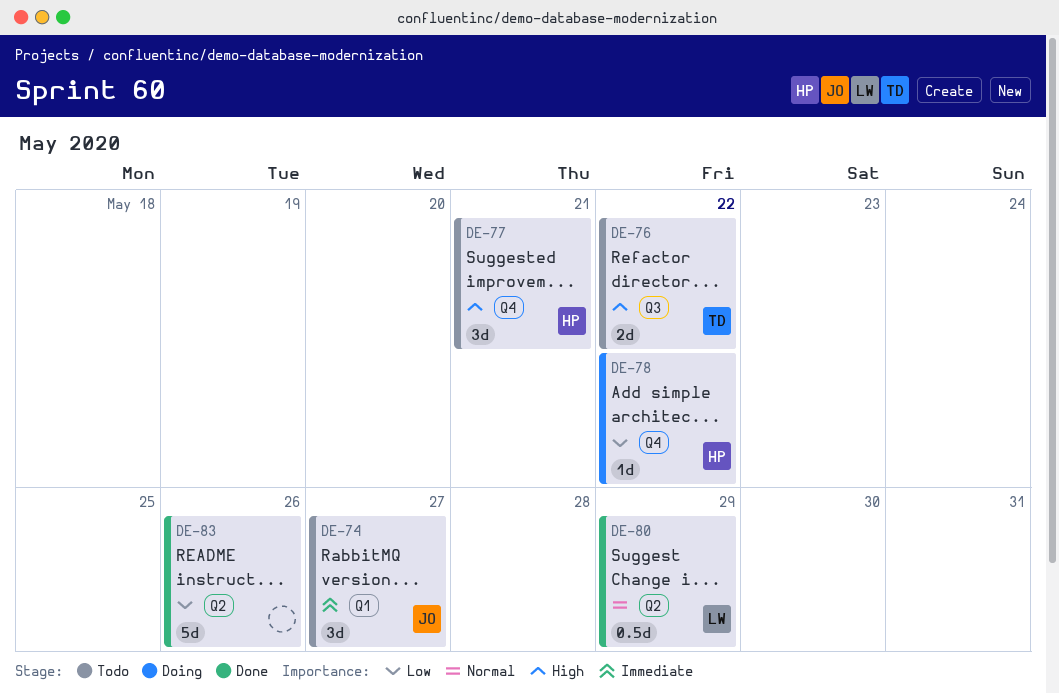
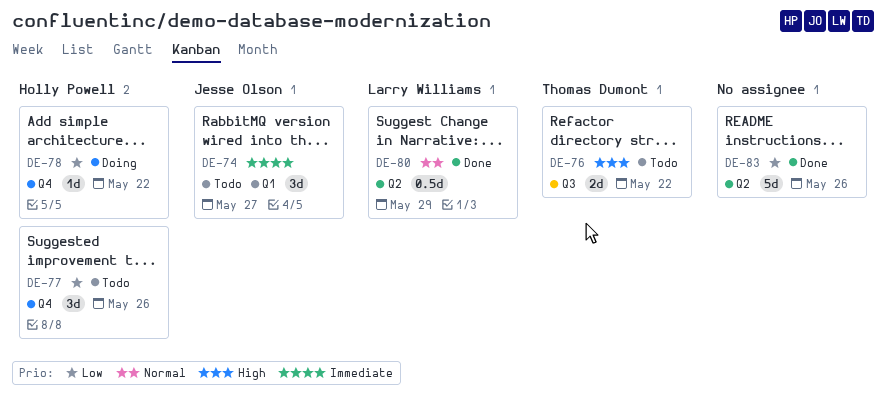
DE-77, priority: High -> Low
DE-77, due: May 21 -> May 26

